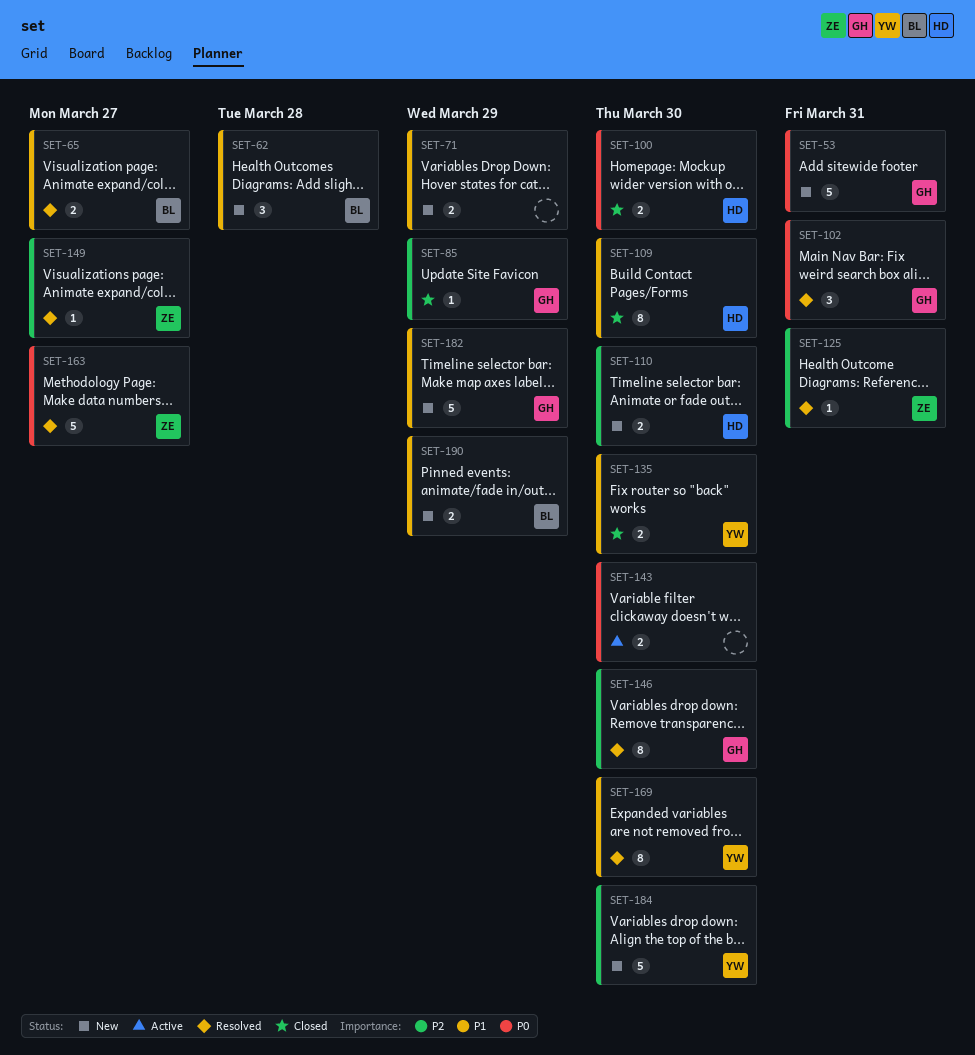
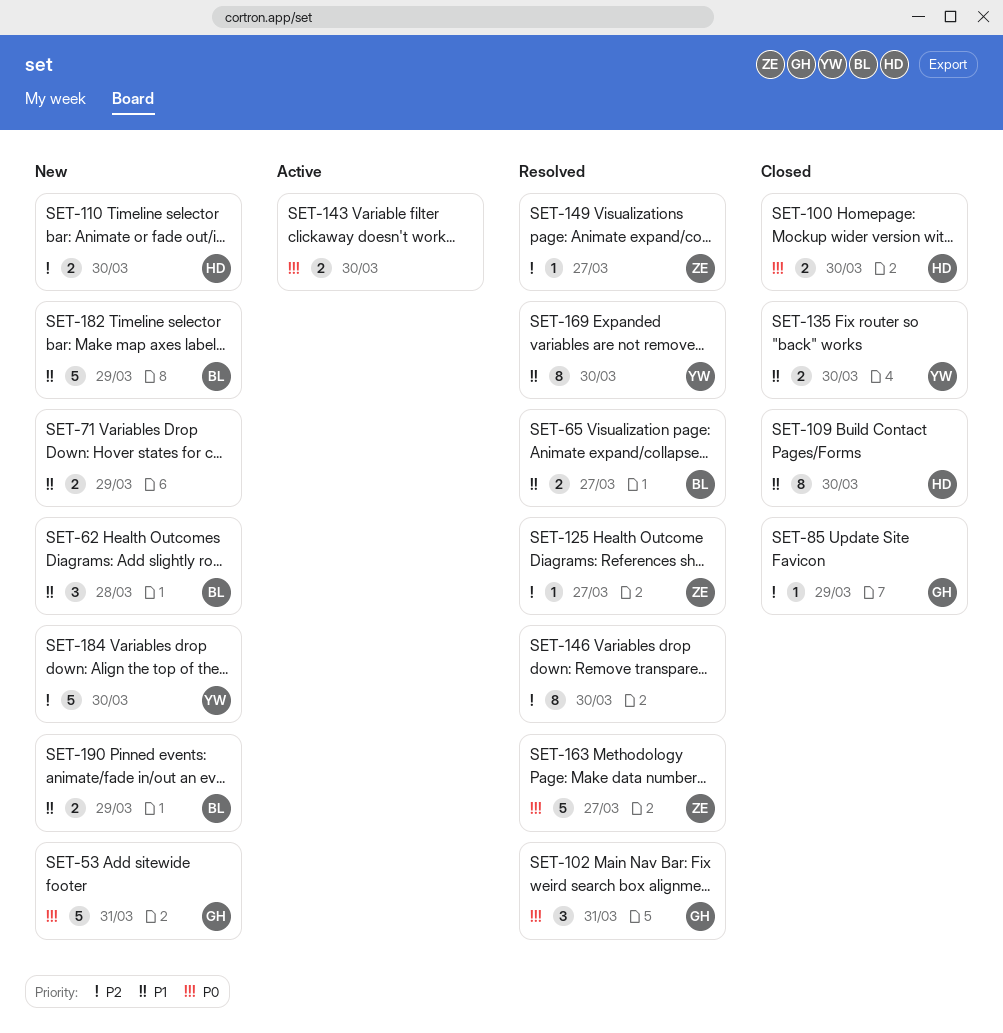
SET-125, due: Mar 31 -> Mar 27
SET-146, owner: GH -> none
SET-182, owner: GH -> BL

